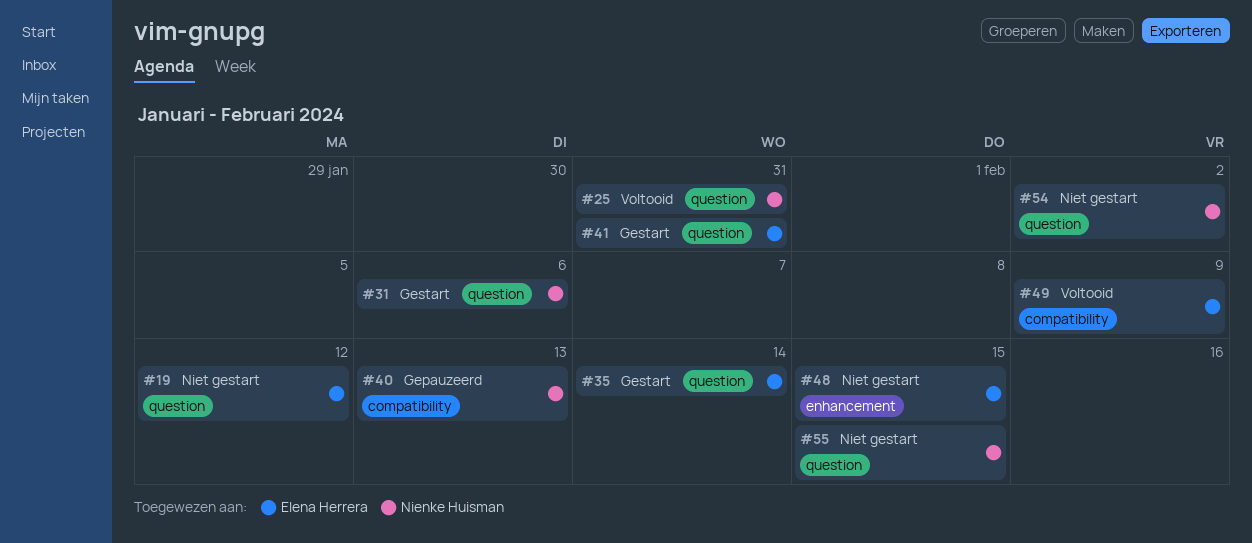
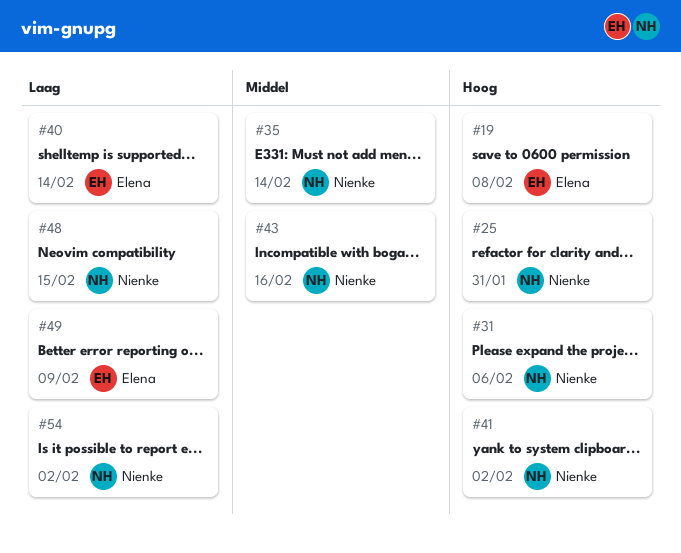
#19, due: Feb 12 -> Feb 8
#35, owner: Elena Herrera -> Nienke Huisman
#40, owner: Nienke Huisman -> Elena Herrera
#40, due: Feb 13 -> Feb 14
#41, owner: Elena Herrera -> Nienke Huisman
#41, due: Jan 31 -> Feb 2
#43: none -> present
#48, owner: Elena Herrera -> Nienke Huisman
#55: present -> none

